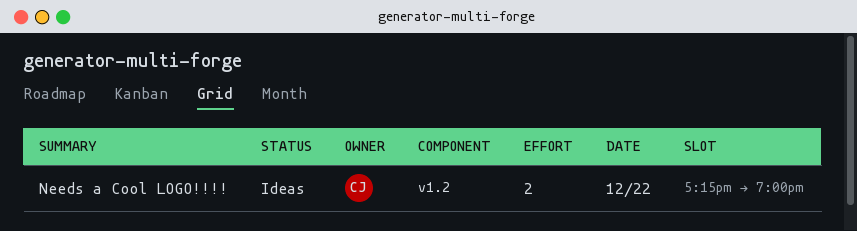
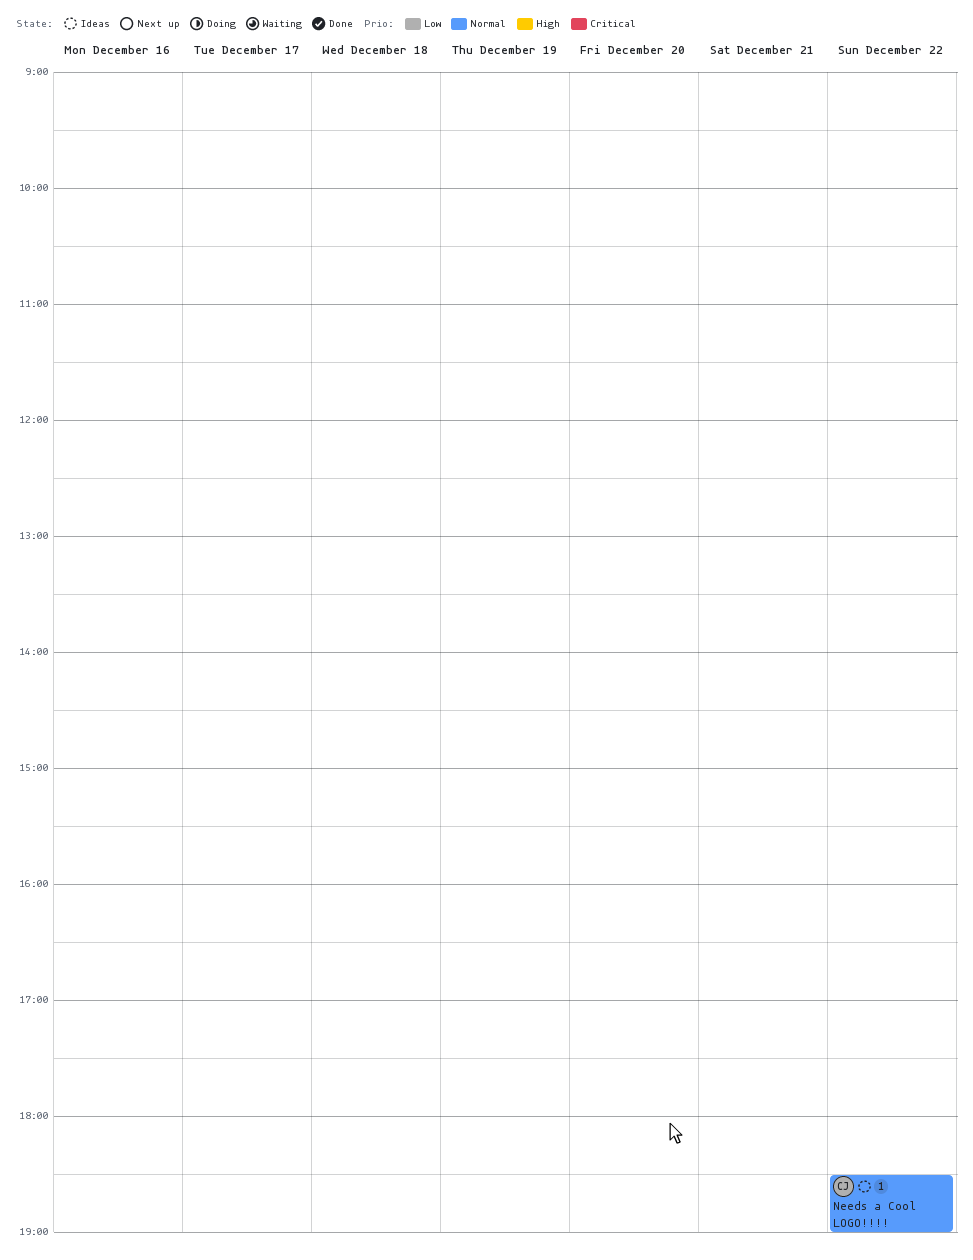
Needs a Cool LOGO!!!!, estimate: 2 -> 1
Needs a Cool LOGO!!!!, begins: 17:15 -> 18:30

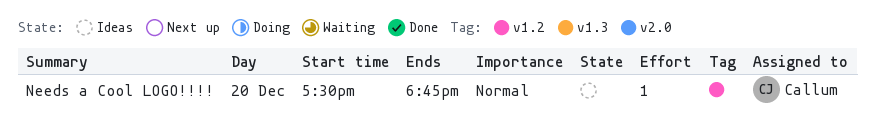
Needs a Cool LOGO!!!!, day: Dec 22 -> Dec 20
Needs a Cool LOGO!!!!, begins: 18:30 -> 17:30
Needs a Cool LOGO!!!!, ends: 19:00 -> 18:45

